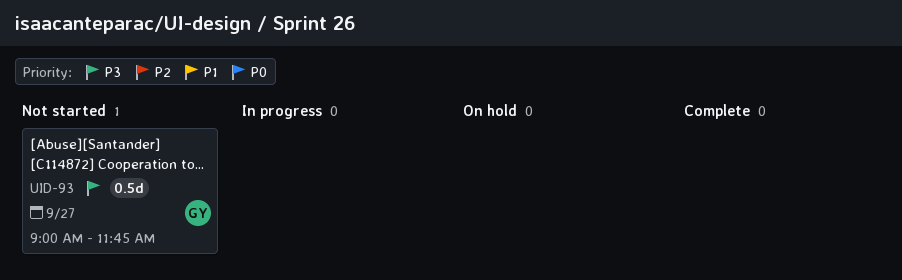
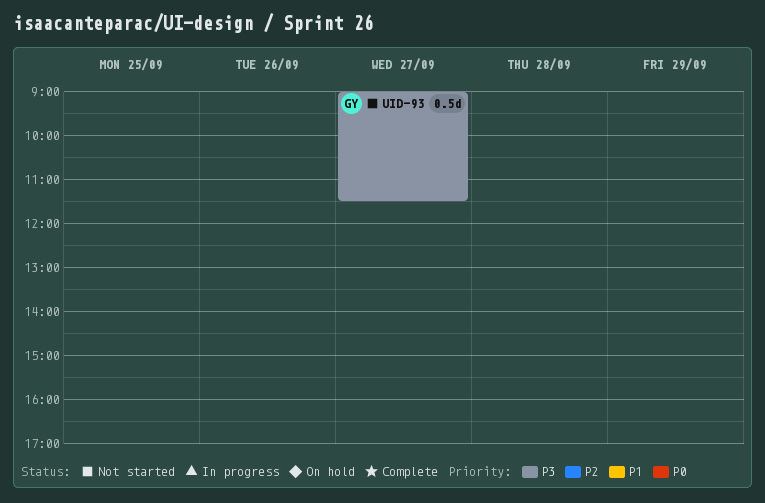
UID-93, ends: 11:45 -> 11:30

